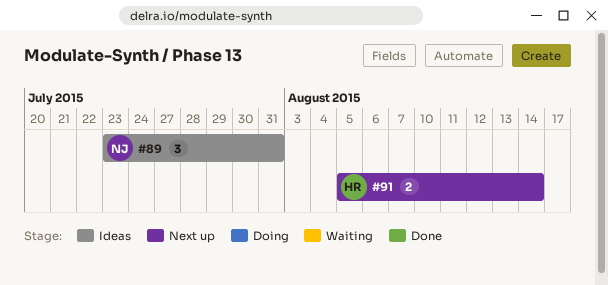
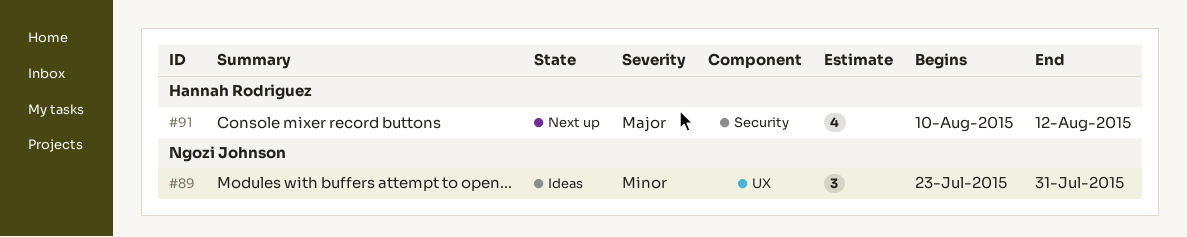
#91, estimate: 2 -> 4
#91, start: Aug 5 -> Aug 10
#91, due: Aug 14 -> Aug 12

